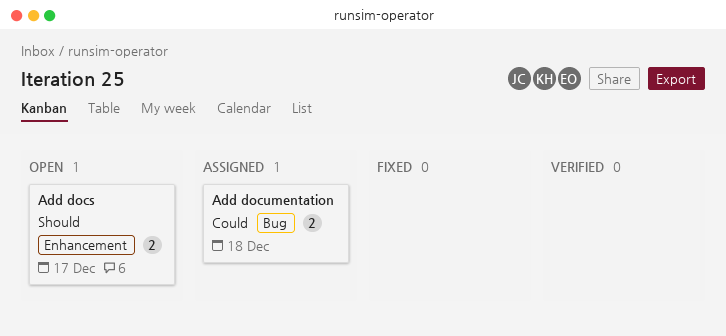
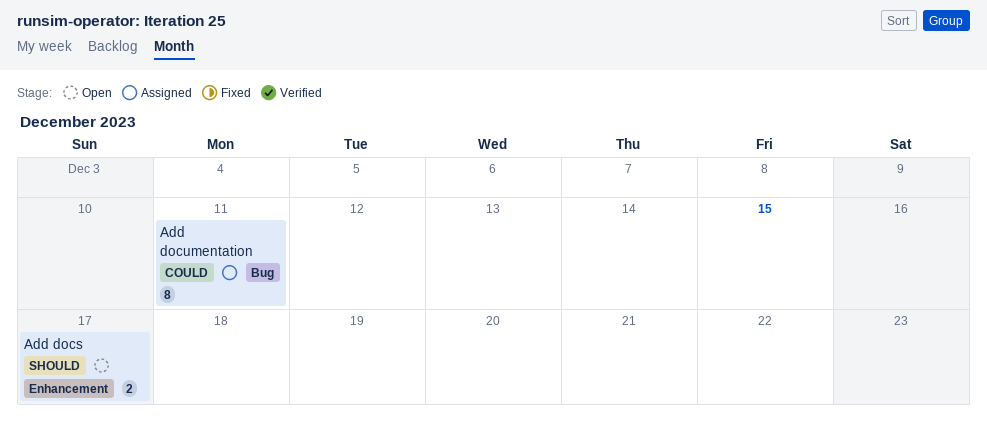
Add documentation, estimate: 2 -> 8
Add documentation, due: Dec 18 -> Dec 11

